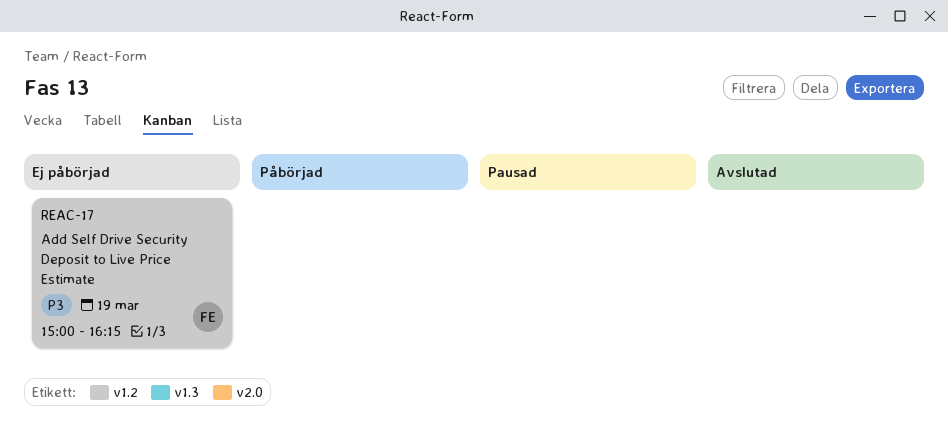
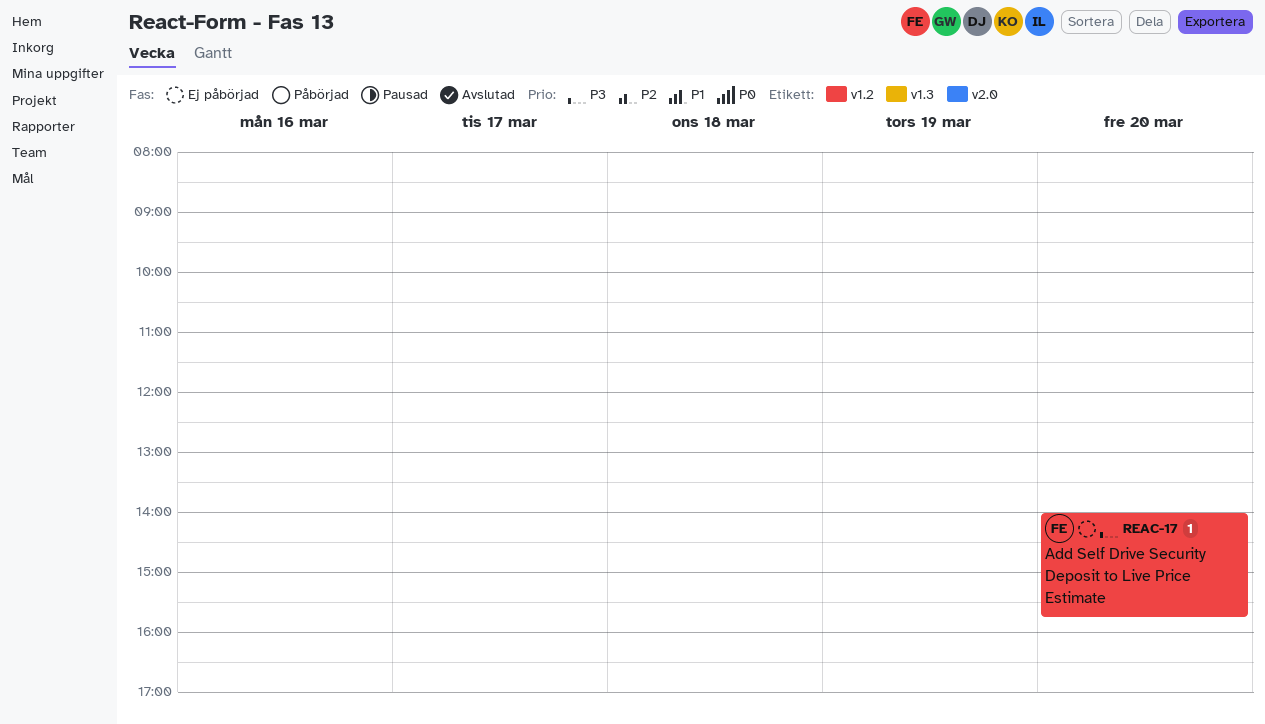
REAC-17, day: Mar 19 -> Mar 20
REAC-17, begins: 15:00 -> 14:00
REAC-17, ends: 16:15 -> 15:45

